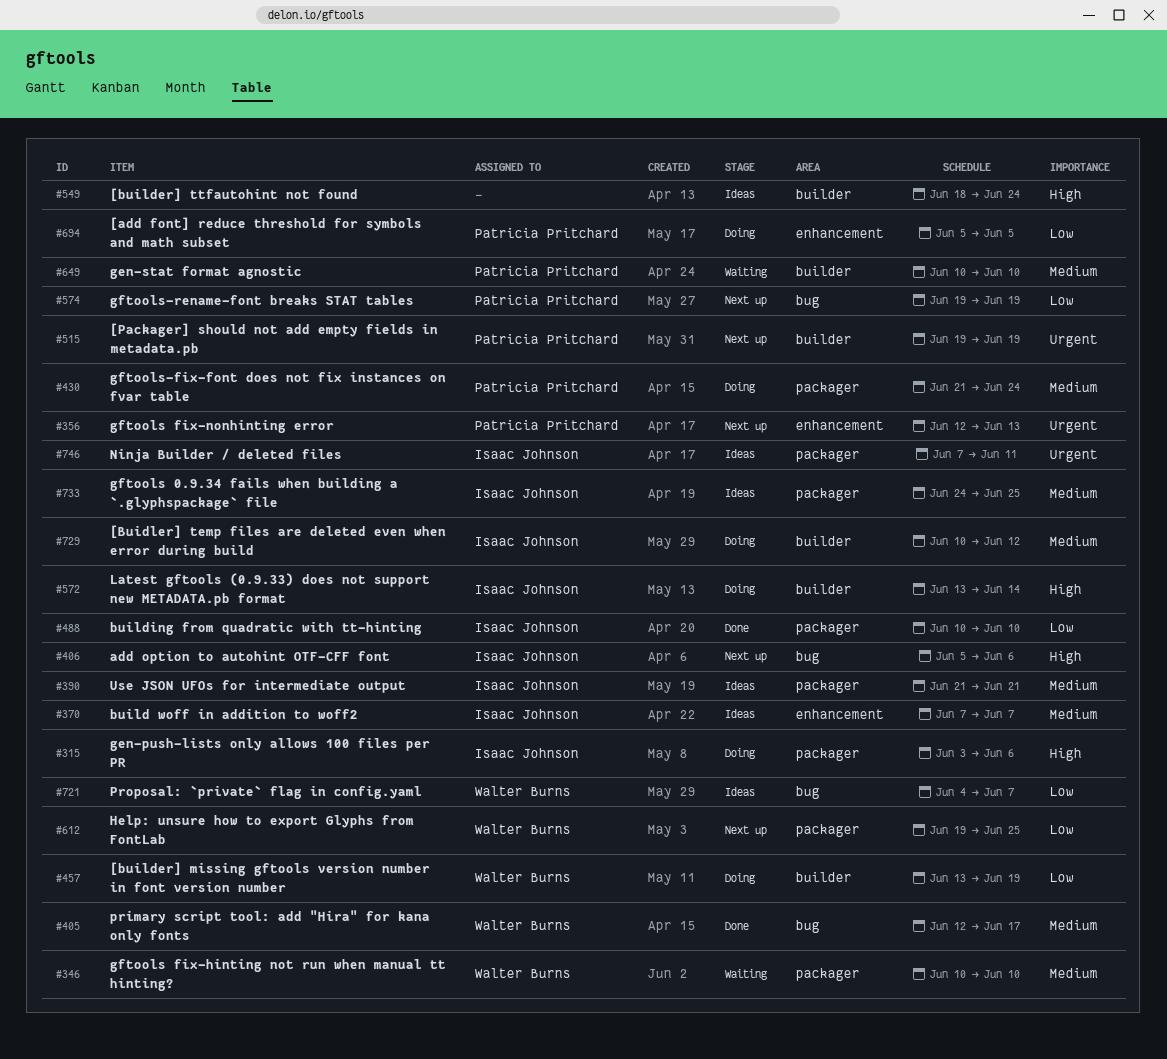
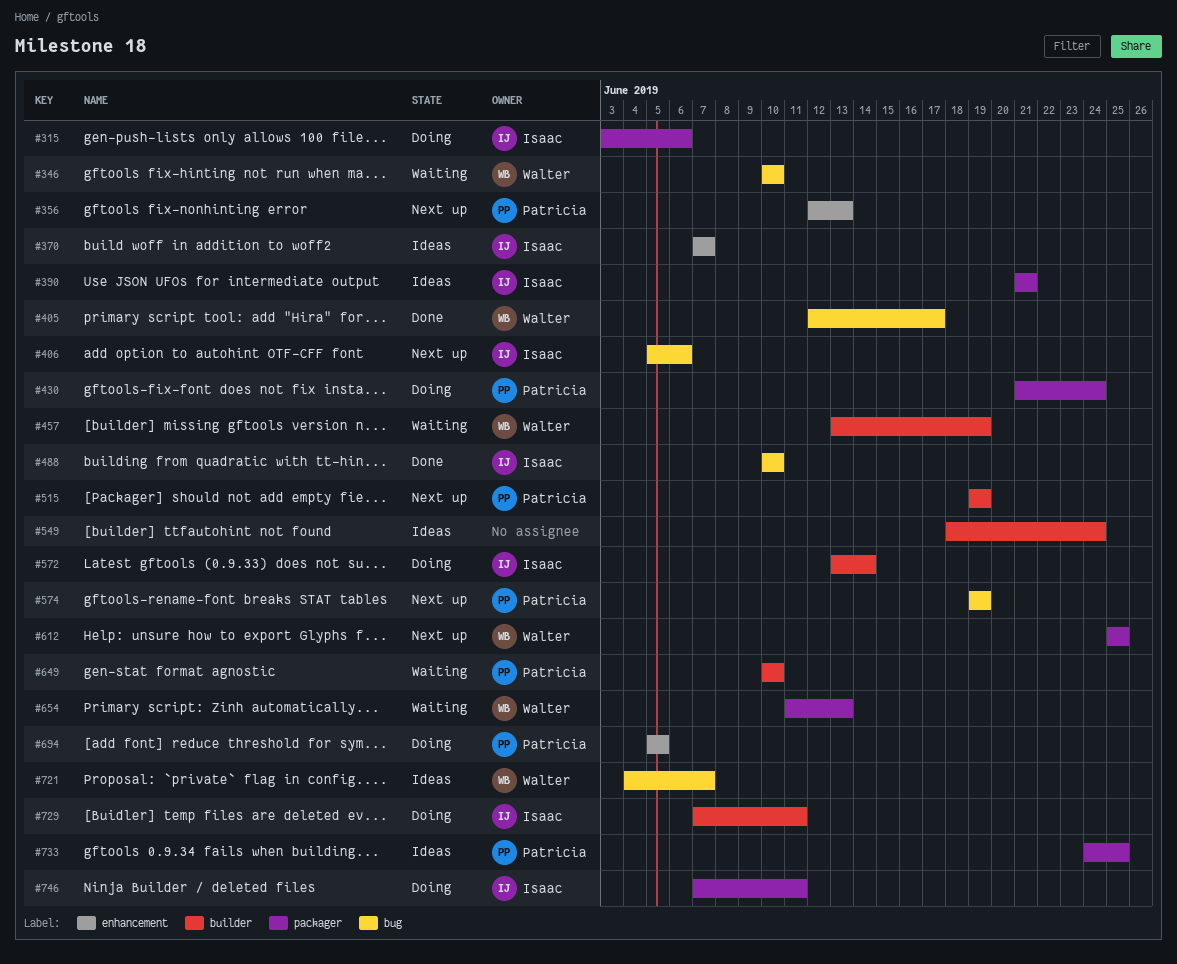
#346, label: packager -> bug
#457, status: Doing -> Waiting
#488, label: packager -> bug
#612, start: Jun 19 -> Jun 25
#654: none -> present
#729, start: Jun 10 -> Jun 7
#729, due: Jun 12 -> Jun 11
#733, owner: Isaac Johnson -> Patricia Pritchard
#746, status: Ideas -> Doing

